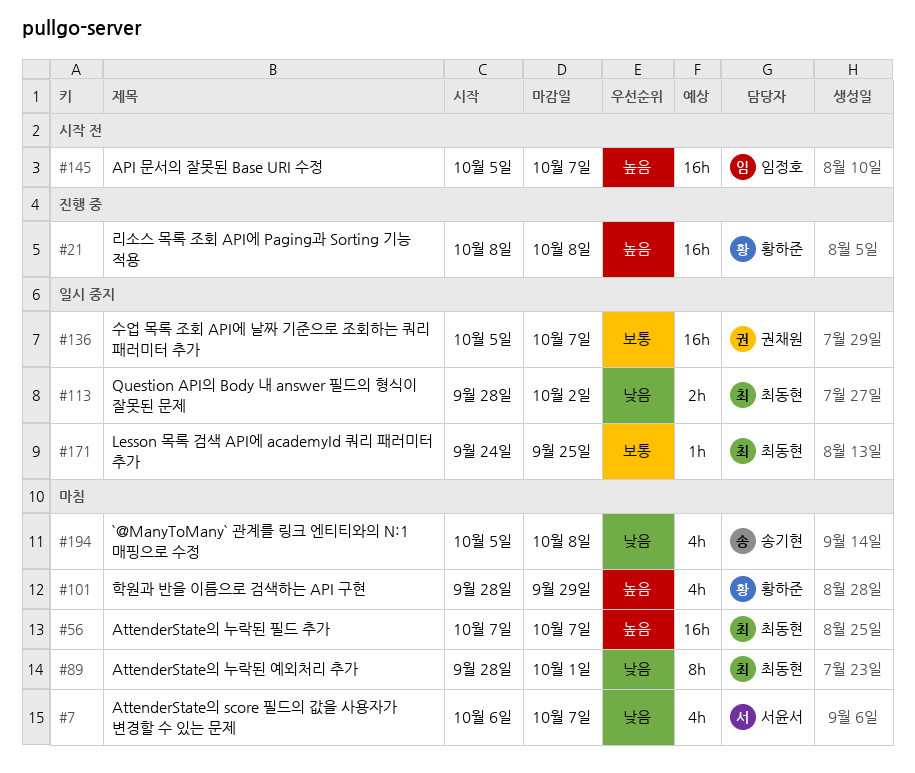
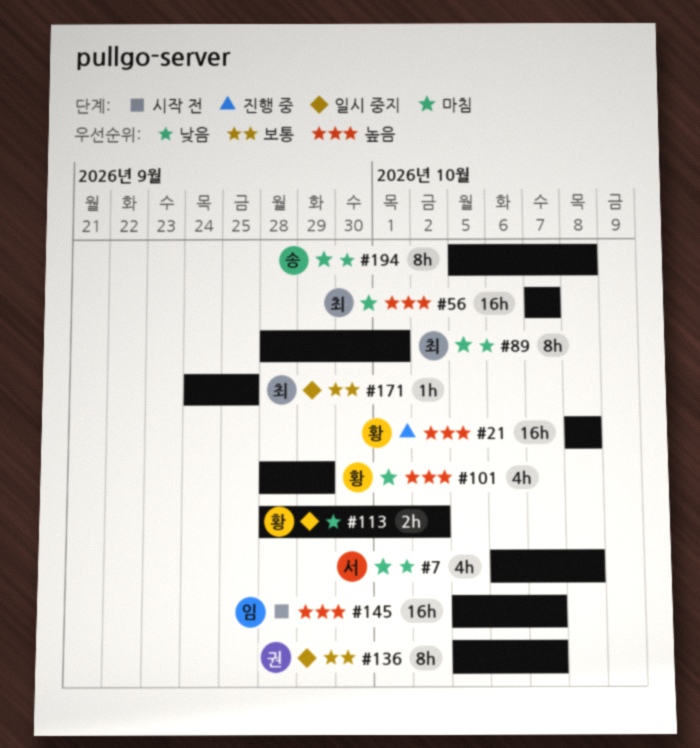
#7, due: Oct 7 -> Oct 8
#113, owner: 최동현 -> 황하준
#136, estimate: 16h -> 8h
#194, estimate: 4h -> 8h

